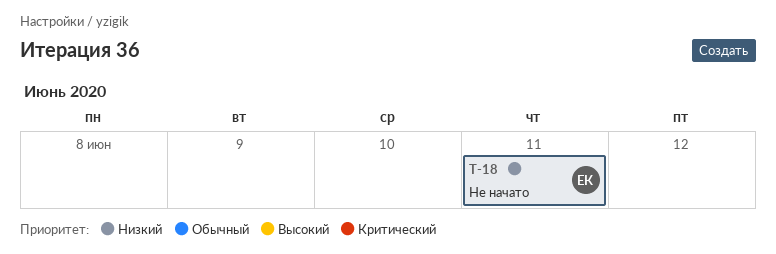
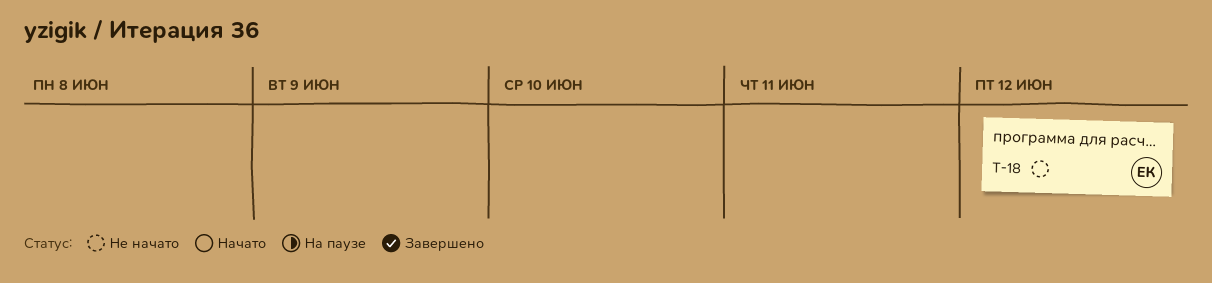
T-18, due: Jun 11 -> Jun 12

